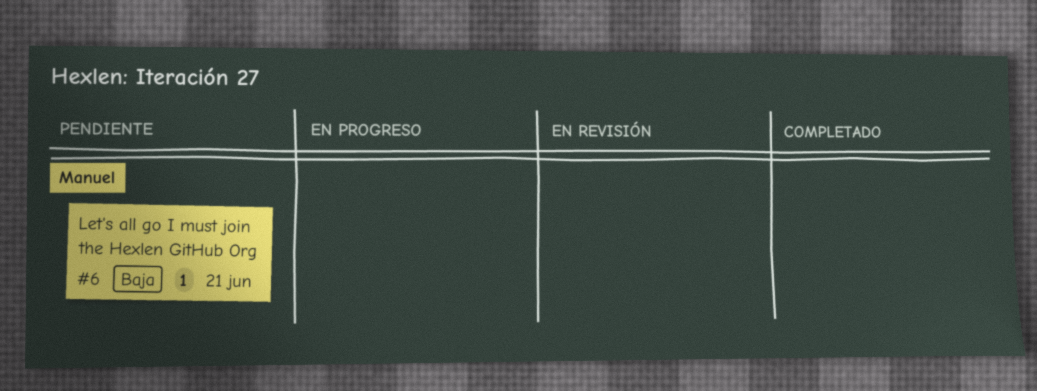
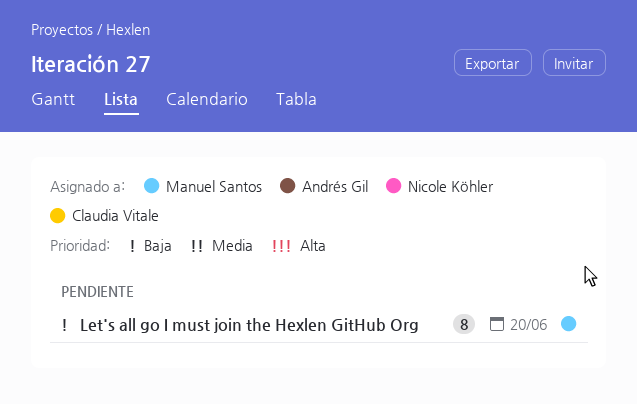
Let's all go I must join the Hexlen GitHub Org, estimate: 1 -> 8
Let's all go I must join the Hexlen GitHub Org, due: Jun 21 -> Jun 20

